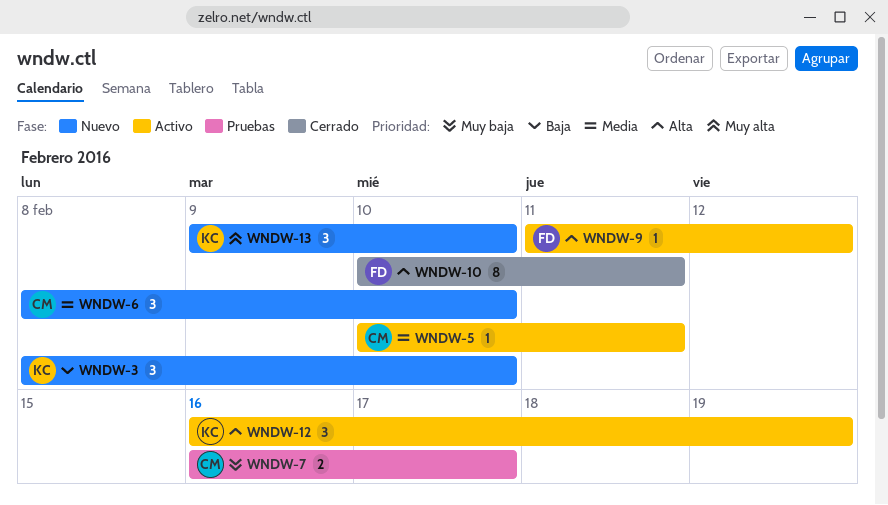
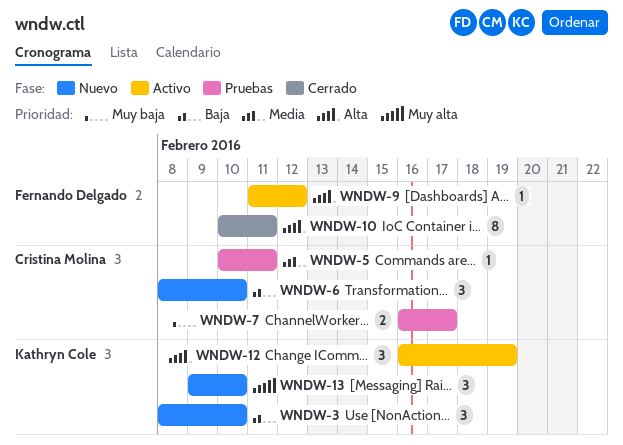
WNDW-5, status: Activo -> Pruebas
WNDW-6, priority: Media -> Baja

